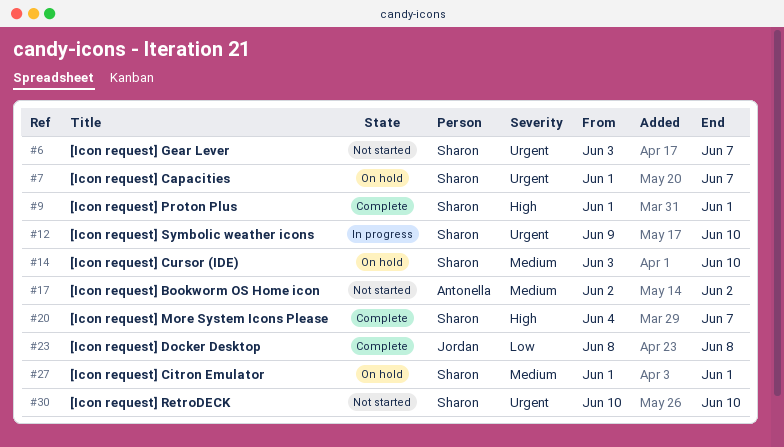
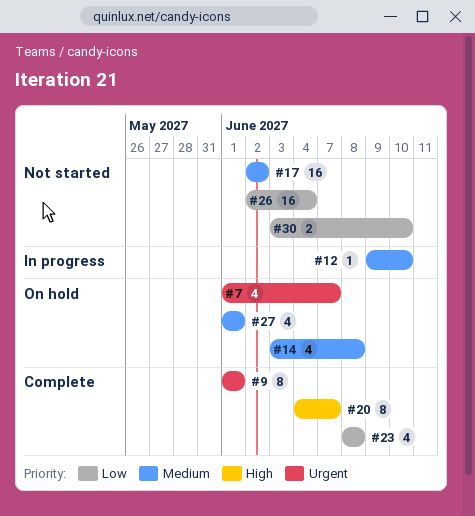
#6: present -> none
#9, priority: High -> Urgent
#12, priority: Urgent -> Medium
#14, due: Jun 10 -> Jun 8
#26: none -> present
#30, priority: Urgent -> Low
#30, start: Jun 10 -> Jun 3

